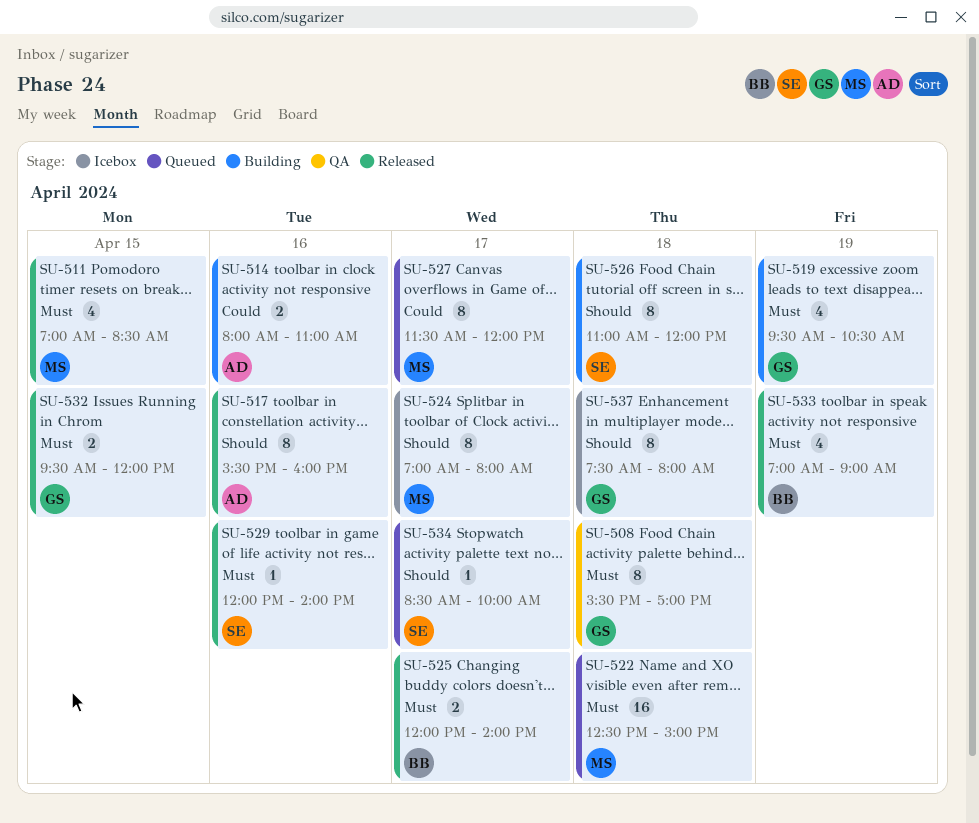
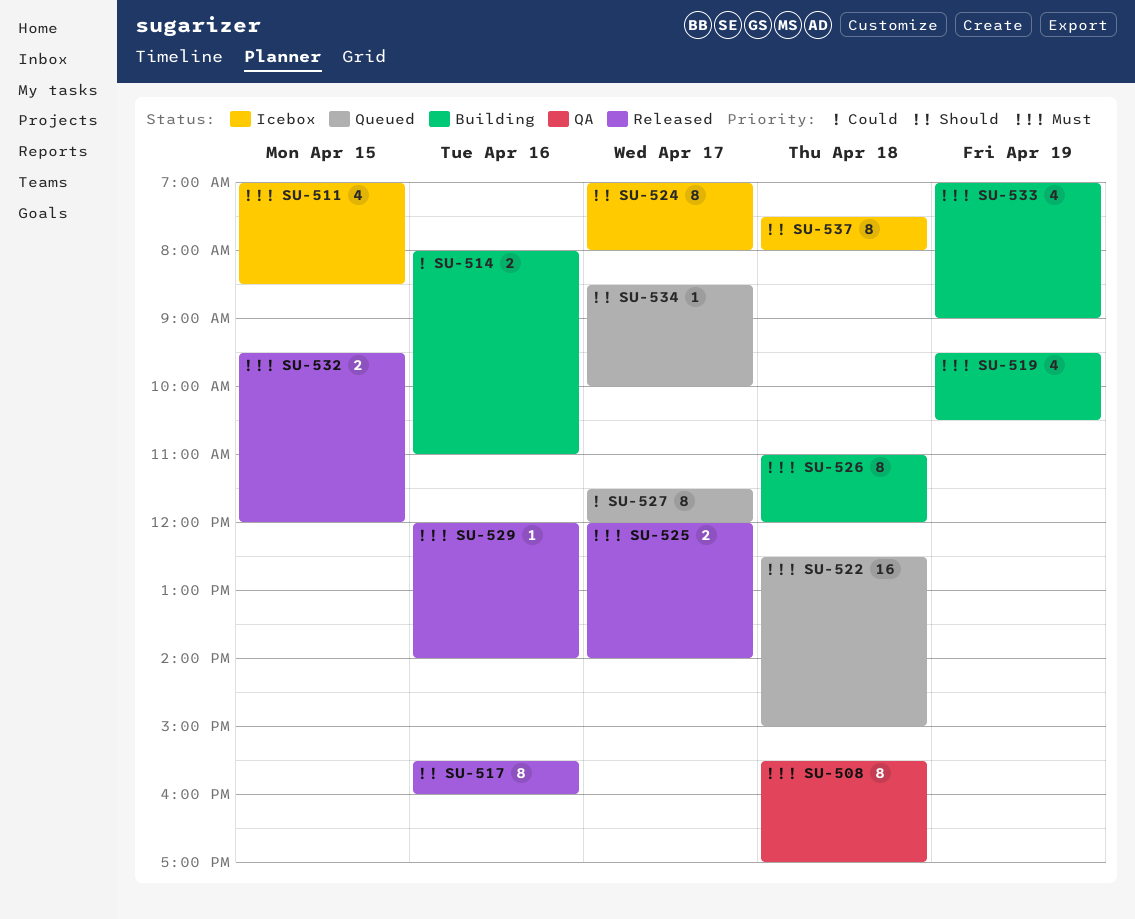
SU-511, status: Released -> Icebox
SU-526, priority: Should -> Must
SU-533, status: Released -> Building

